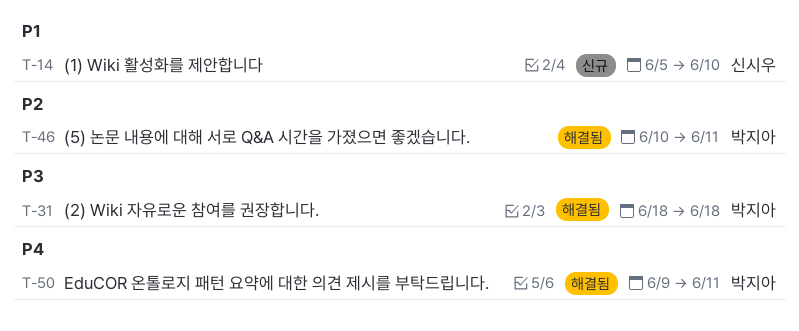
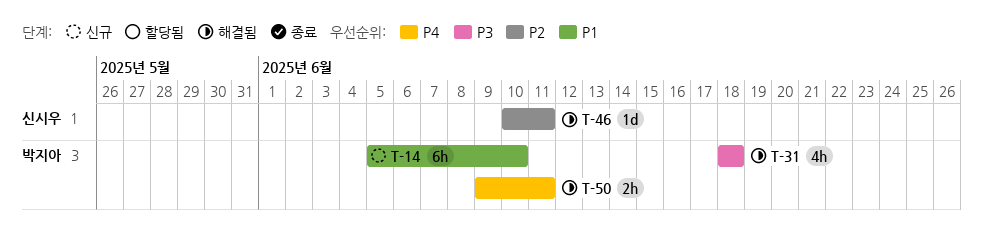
T-14, owner: 신시우 -> 박지아
T-46, owner: 박지아 -> 신시우

